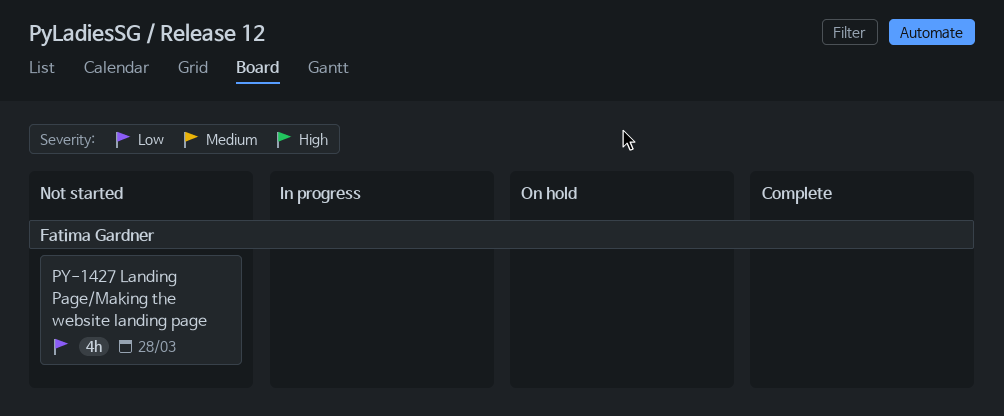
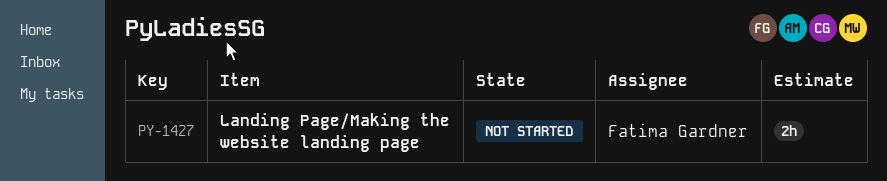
PY-1427, estimate: 4h -> 2h

